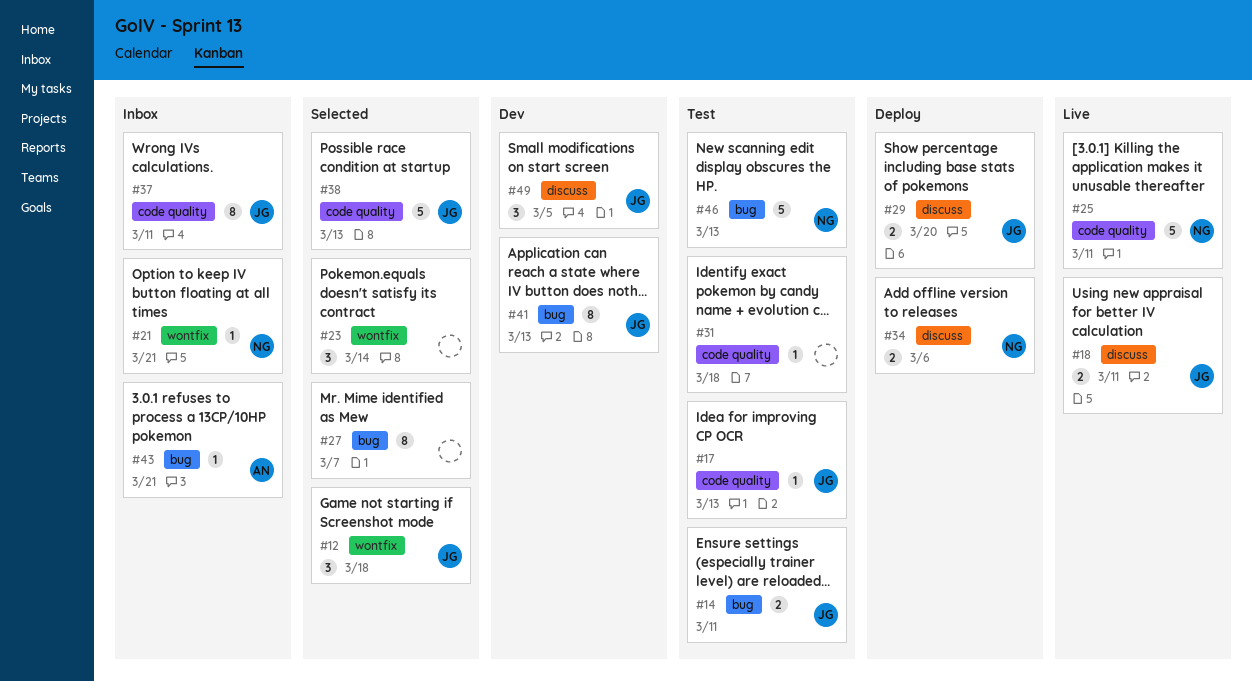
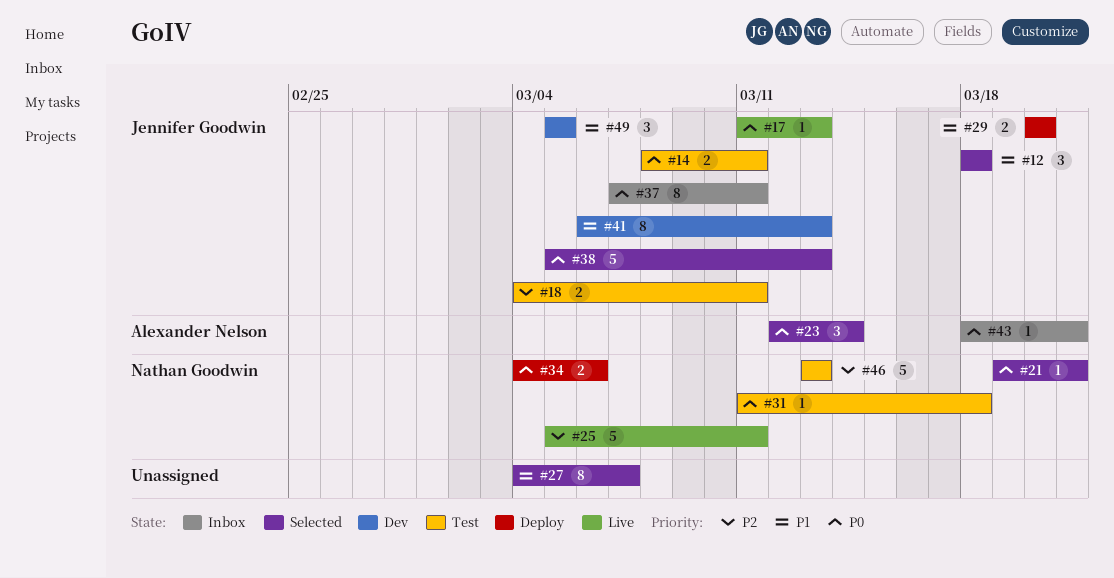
#17, status: Test -> Live
#18, status: Live -> Test
#21, status: Inbox -> Selected
#23, owner: none -> Alexander Nelson
#31, owner: none -> Nathan Goodwin

